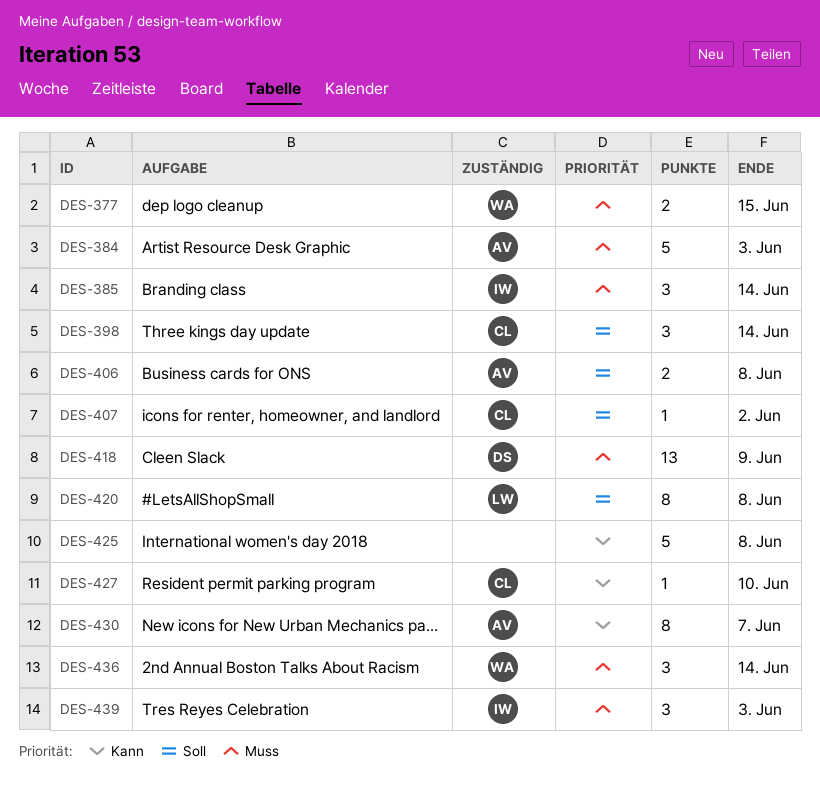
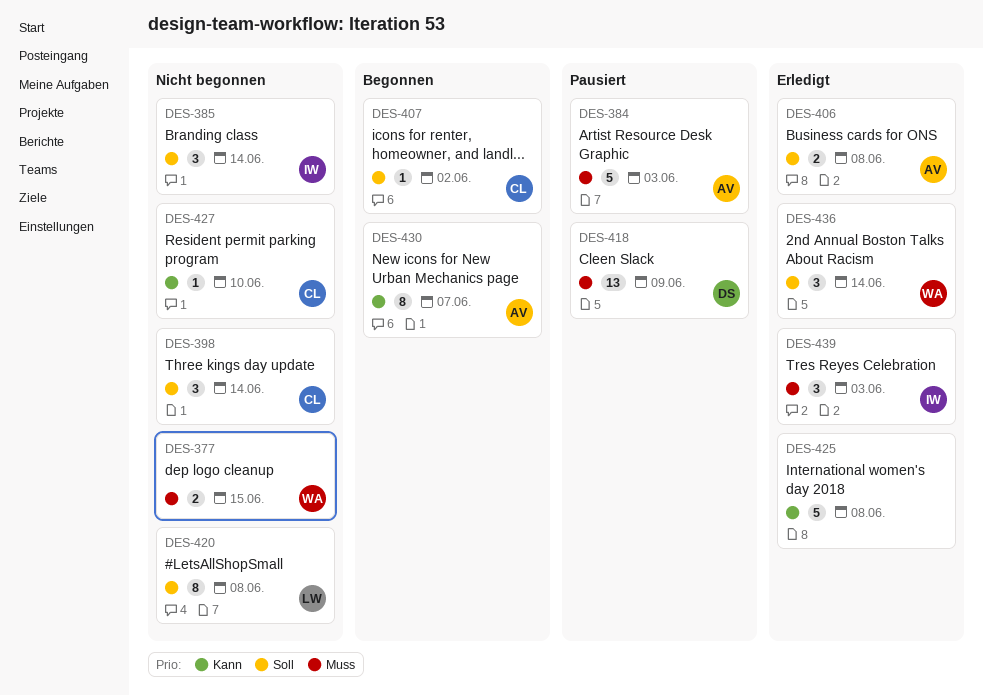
DES-385, priority: Muss -> Soll
DES-436, priority: Muss -> Soll

